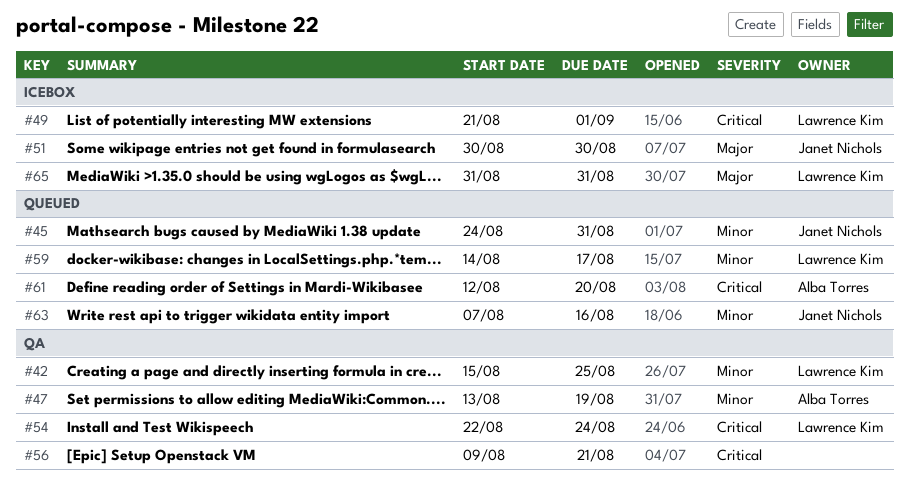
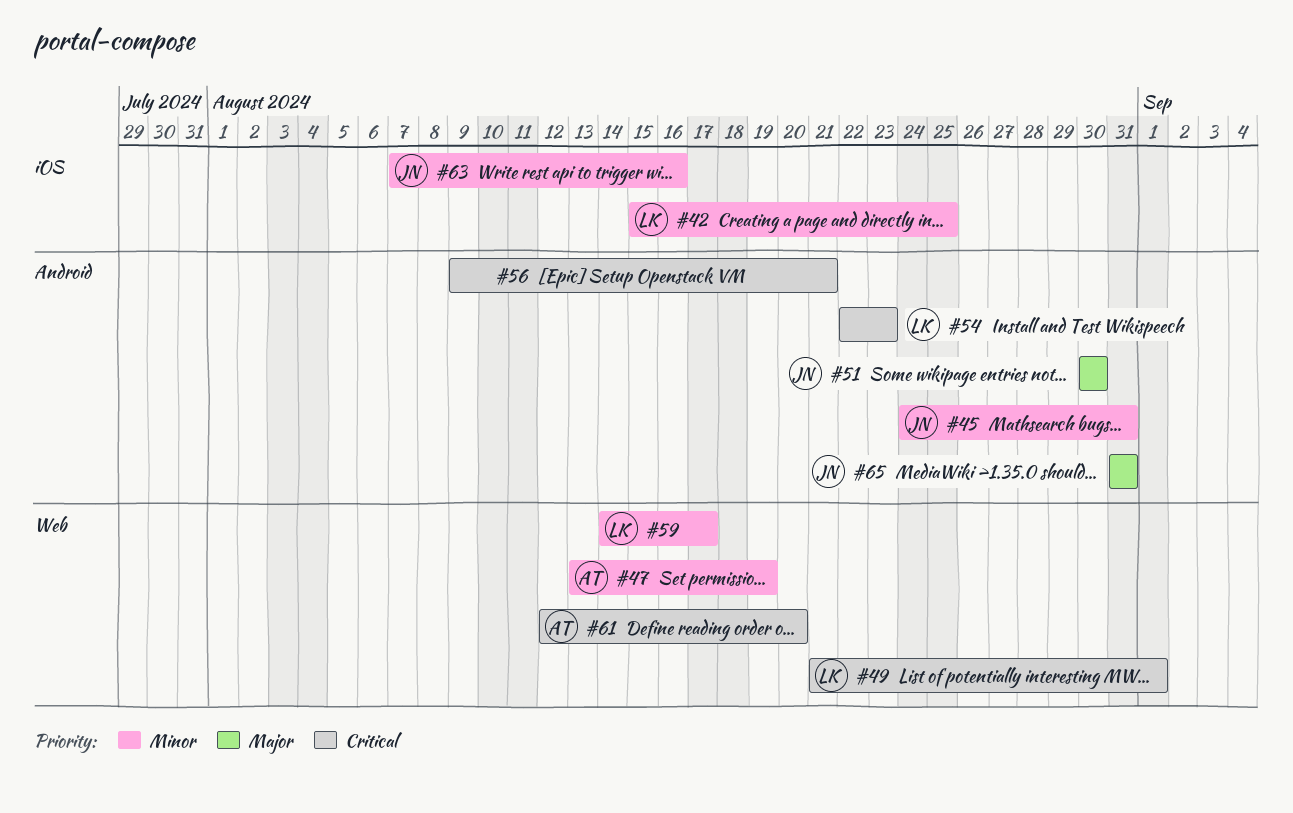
#54, due: Aug 24 -> Aug 23
#65, owner: Lawrence Kim -> Janet Nichols

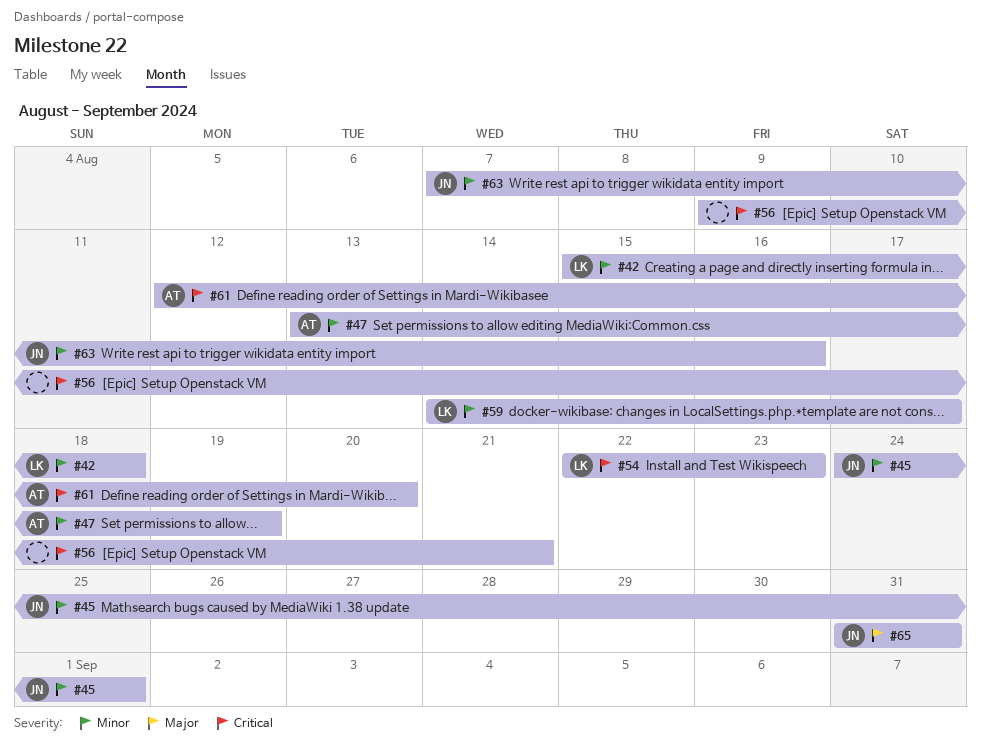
#42, due: Aug 25 -> Aug 18
#45, due: Aug 31 -> Sep 1
#49: present -> none
#51: present -> none

